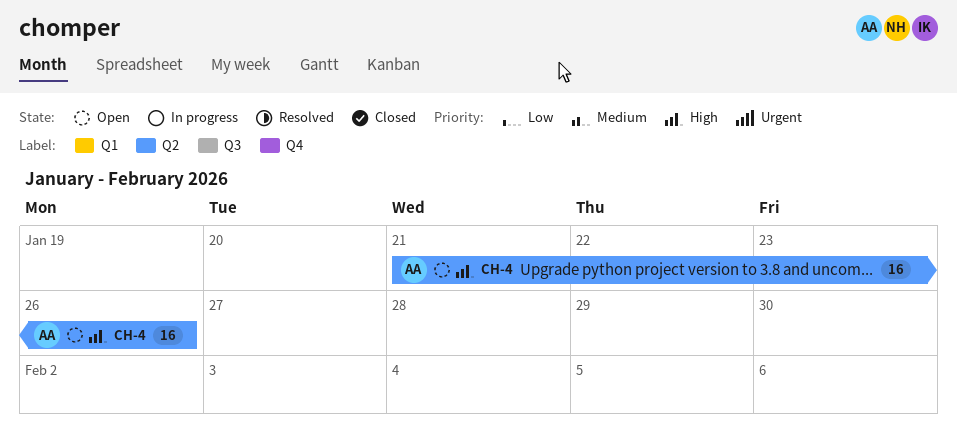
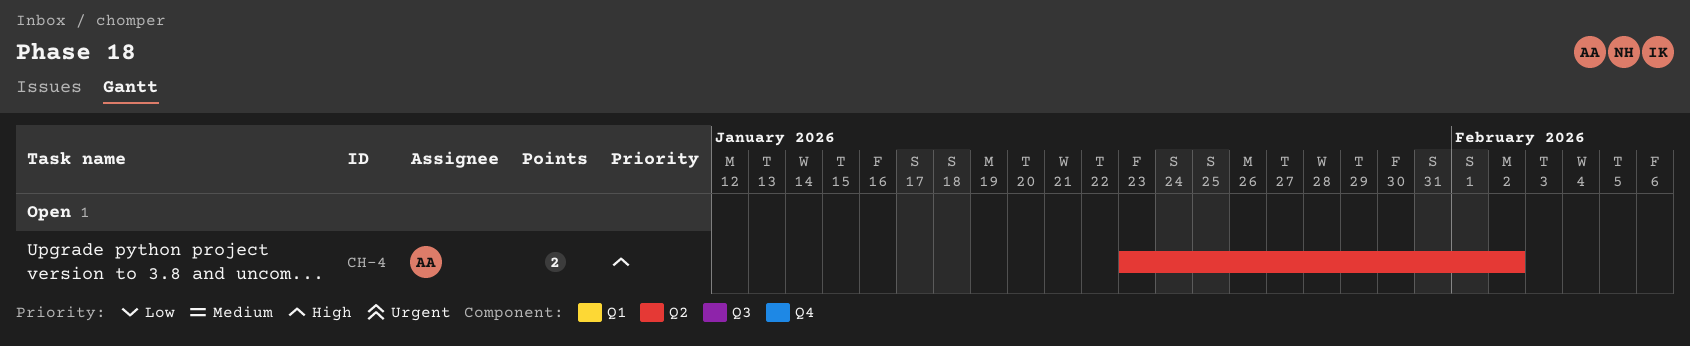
CH-4, estimate: 16 -> 2
CH-4, start: Jan 21 -> Jan 23
CH-4, due: Jan 26 -> Feb 2

